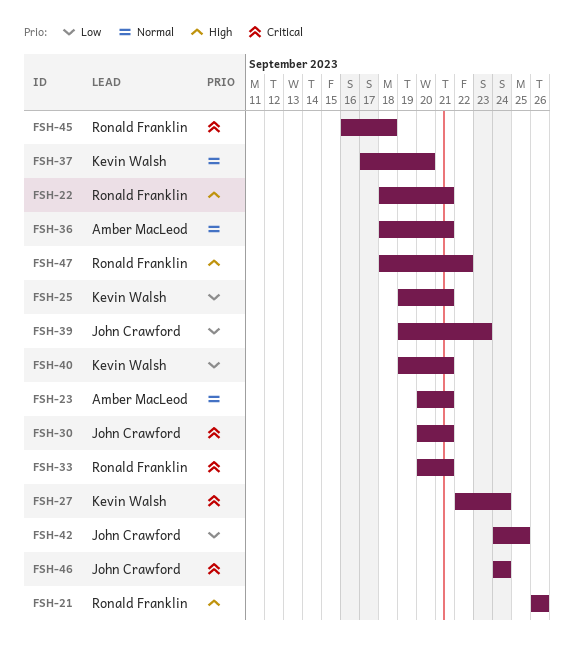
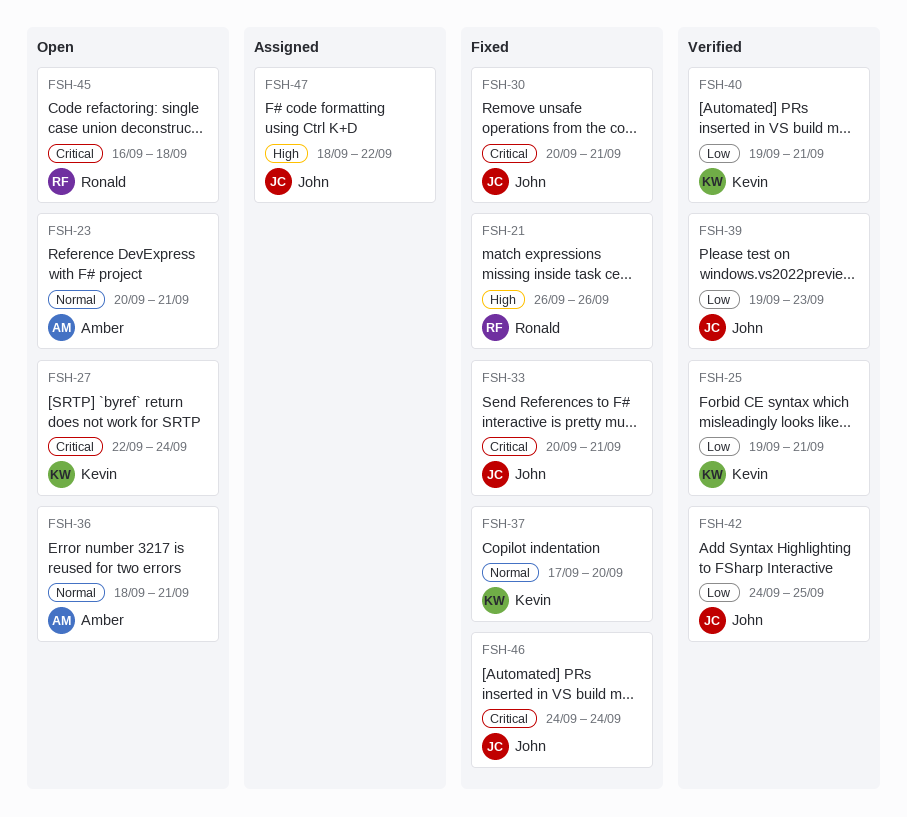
FSH-22: present -> none
FSH-33, owner: Ronald Franklin -> John Crawford
FSH-47, owner: Ronald Franklin -> John Crawford

